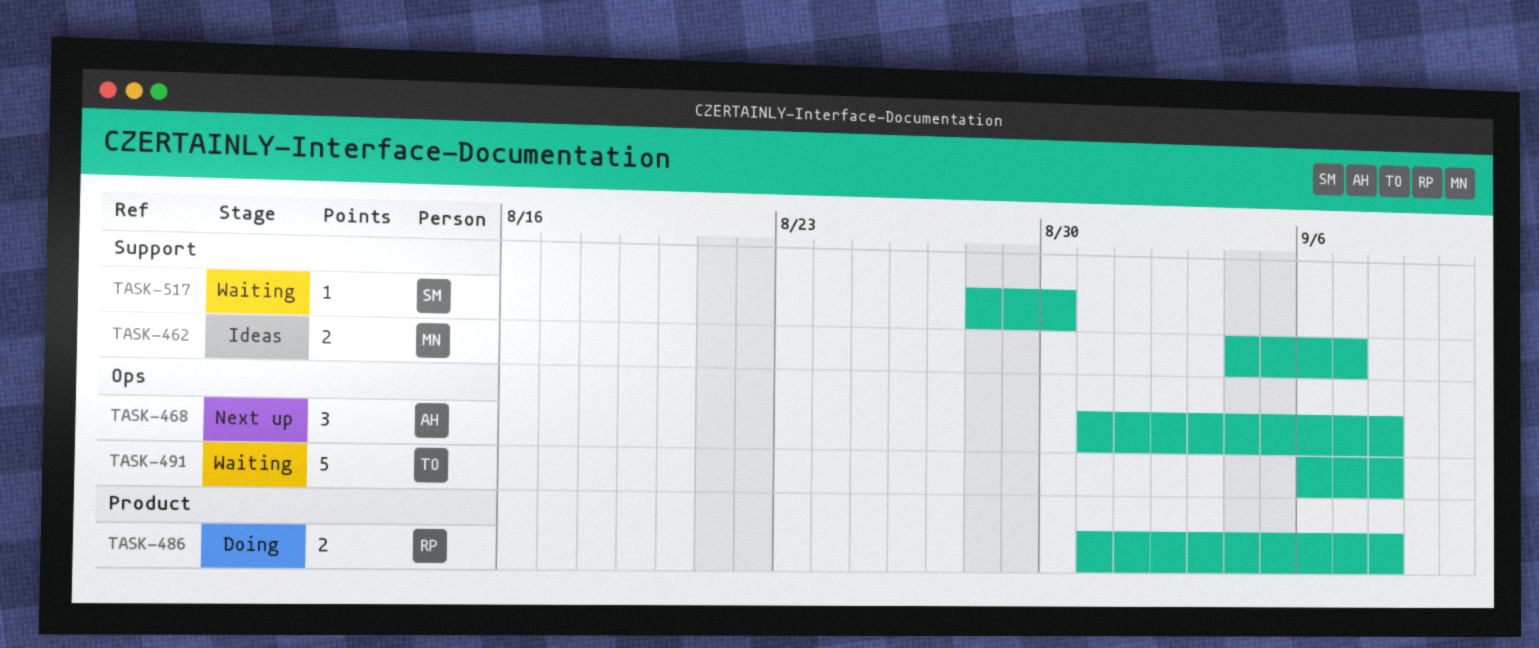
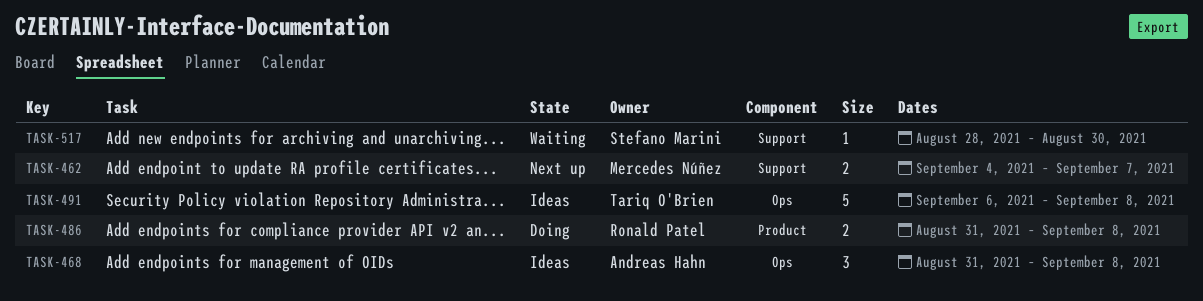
TASK-462, status: Ideas -> Next up
TASK-468, status: Next up -> Ideas
TASK-491, status: Waiting -> Ideas

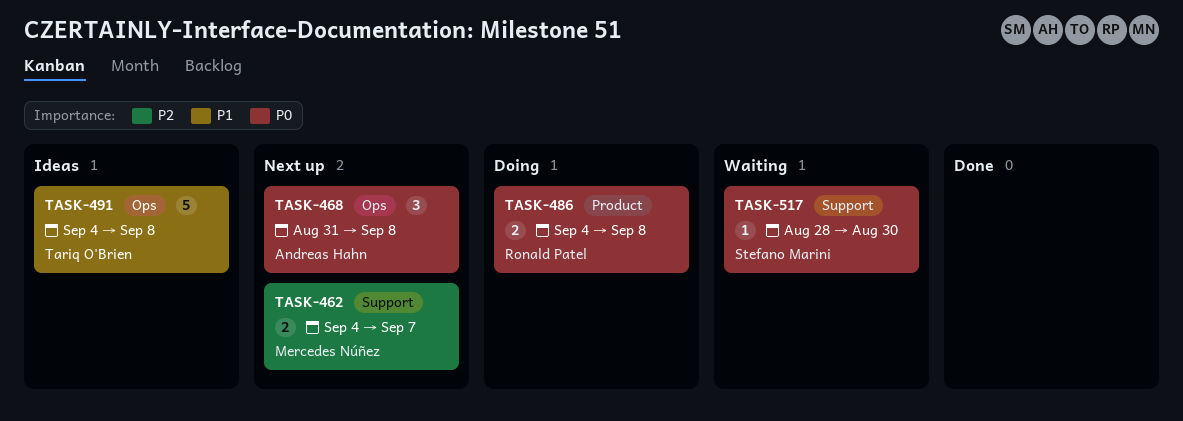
TASK-468, status: Ideas -> Next up
TASK-486, start: Aug 31 -> Sep 4
TASK-491, start: Sep 6 -> Sep 4

